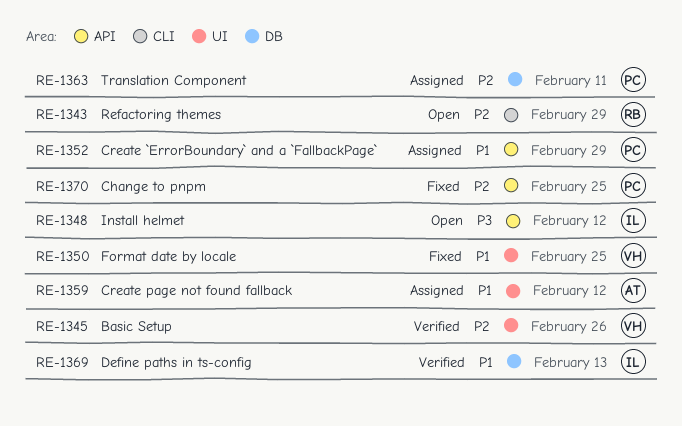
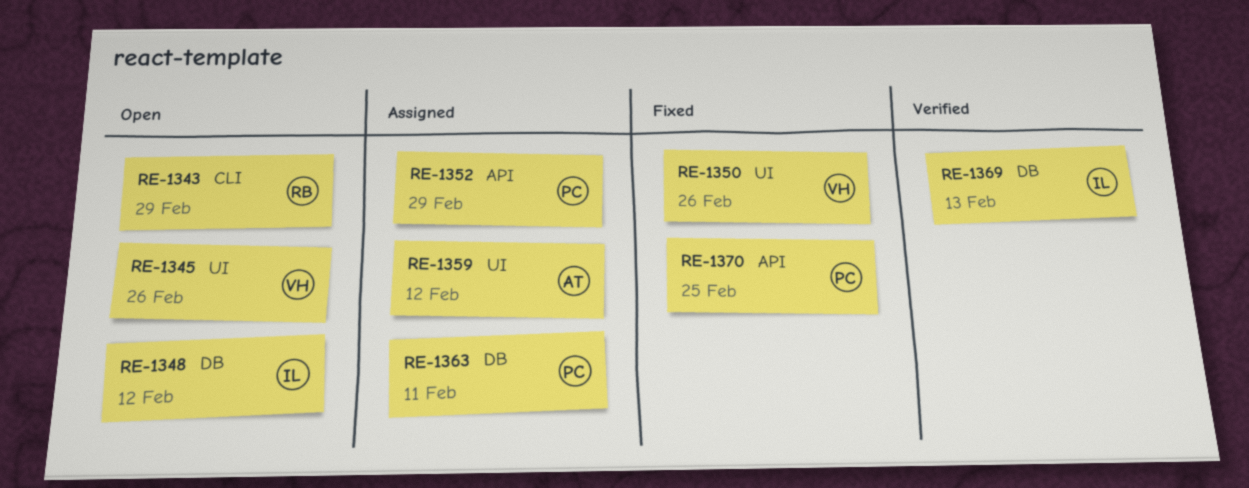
RE-1345, status: Verified -> Open
RE-1348, label: API -> DB
RE-1350, due: Feb 25 -> Feb 26

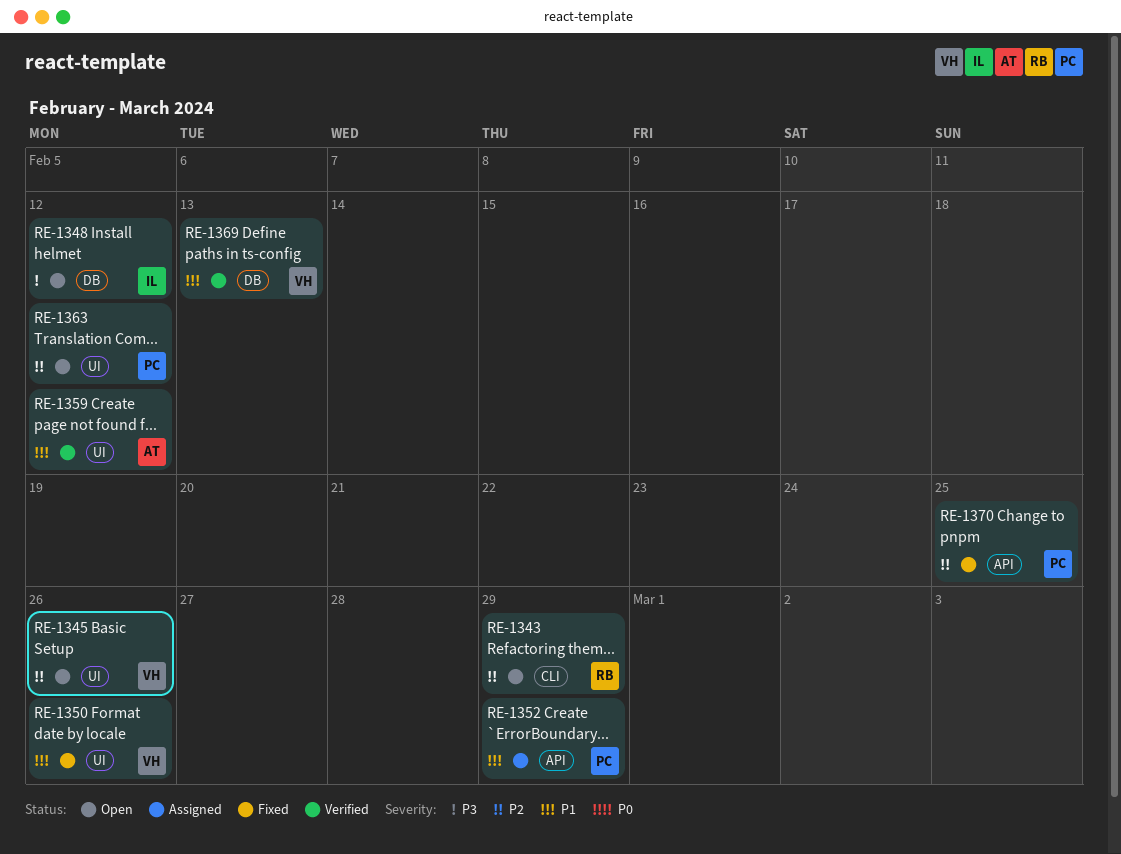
RE-1359, status: Assigned -> Verified
RE-1363, status: Assigned -> Open
RE-1363, label: DB -> UI
RE-1363, due: Feb 11 -> Feb 12
RE-1369, owner: IL -> VH

